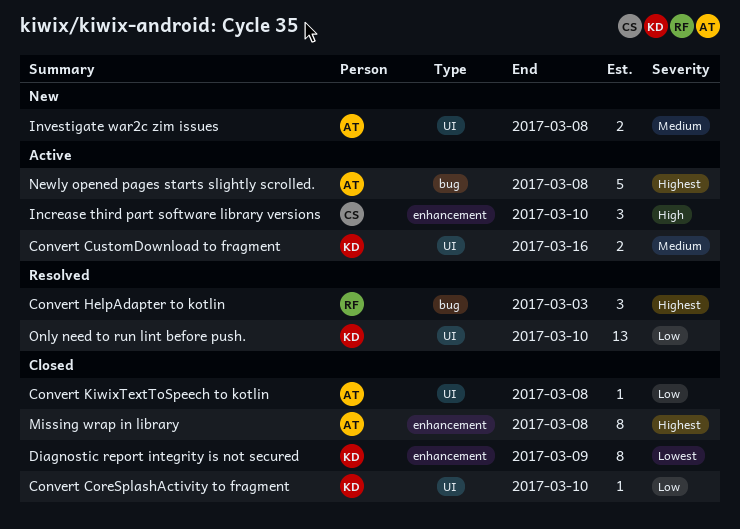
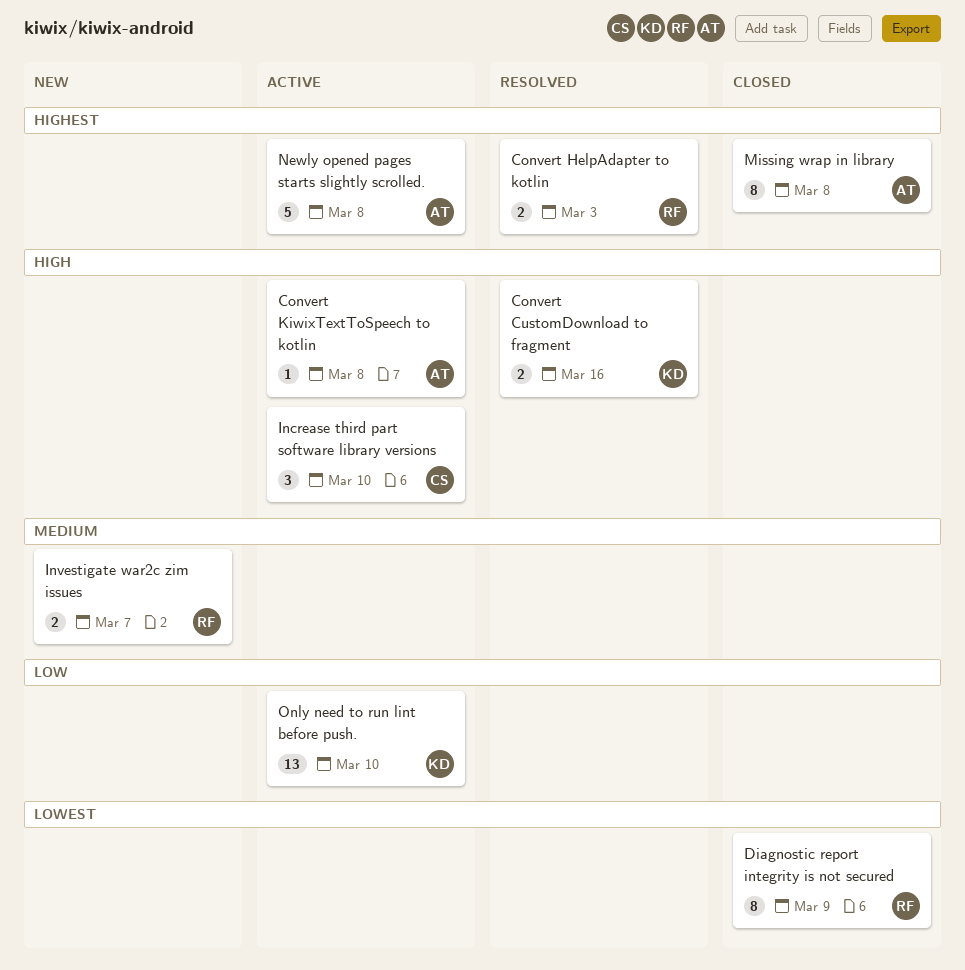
Convert CoreSplashActivity to fragment: present -> none
Convert CustomDownload to fragment, status: Active -> Resolved
Convert CustomDownload to fragment, priority: Medium -> High
Convert HelpAdapter to kotlin, estimate: 3 -> 2
Convert KiwixTextToSpeech to kotlin, status: Closed -> Active
Convert KiwixTextToSpeech to kotlin, priority: Low -> High
Diagnostic report integrity is not secured, owner: KD -> RF
Investigate war2c zim issues, owner: AT -> RF
Investigate war2c zim issues, due: Mar 8 -> Mar 7
Only need to run lint before push., status: Resolved -> Active

